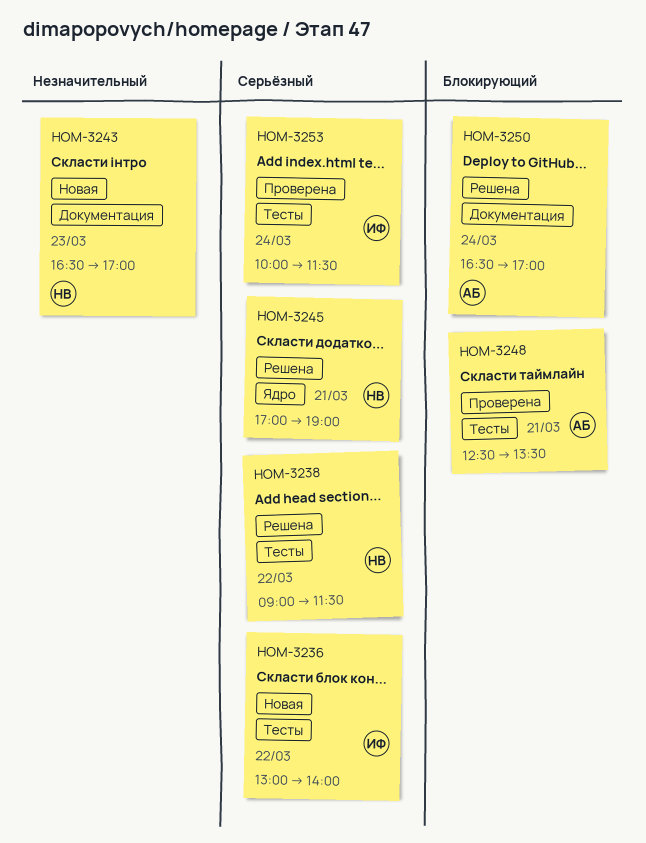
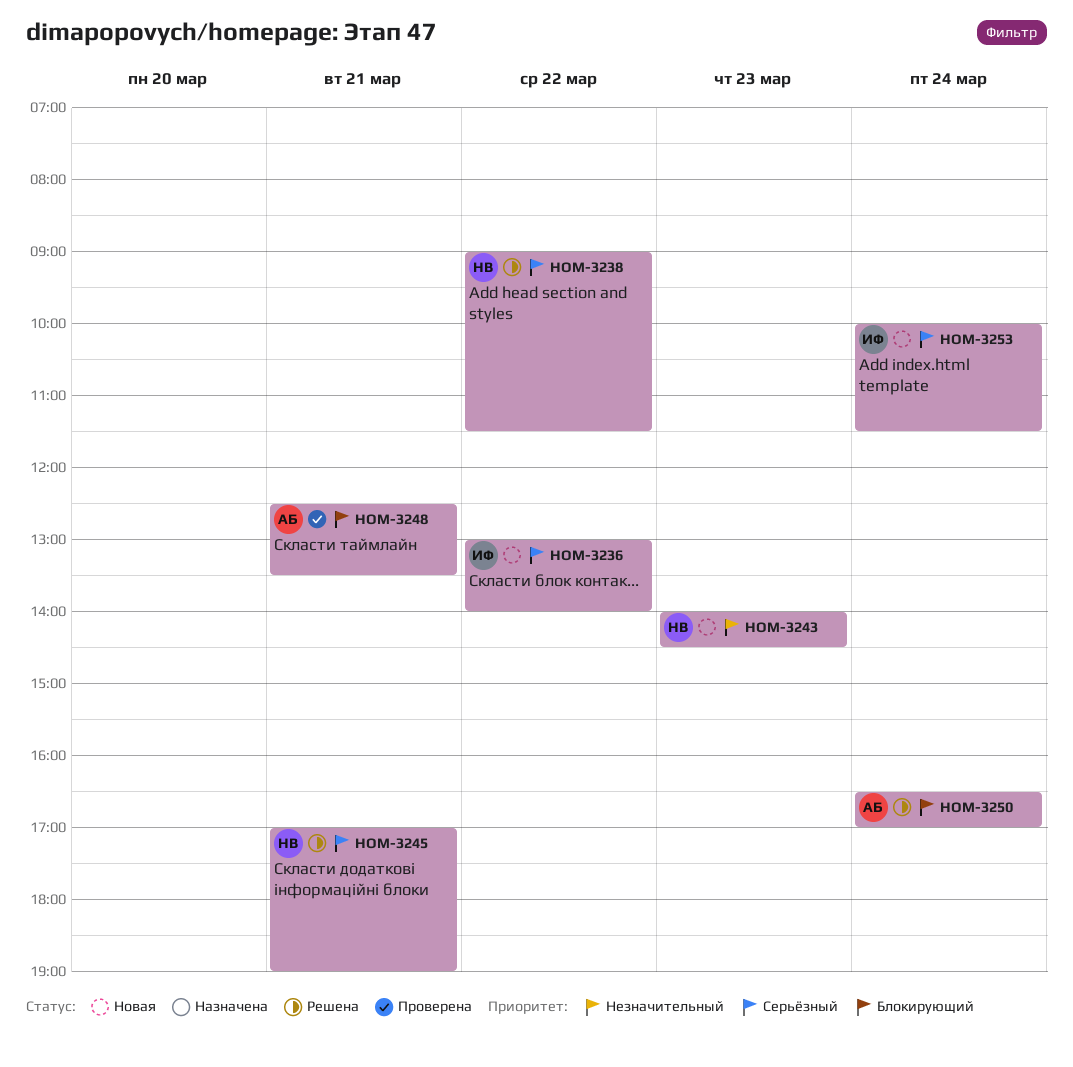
HOM-3243, begins: 16:30 -> 14:00
HOM-3243, ends: 17:00 -> 14:30
HOM-3253, status: Проверена -> Новая

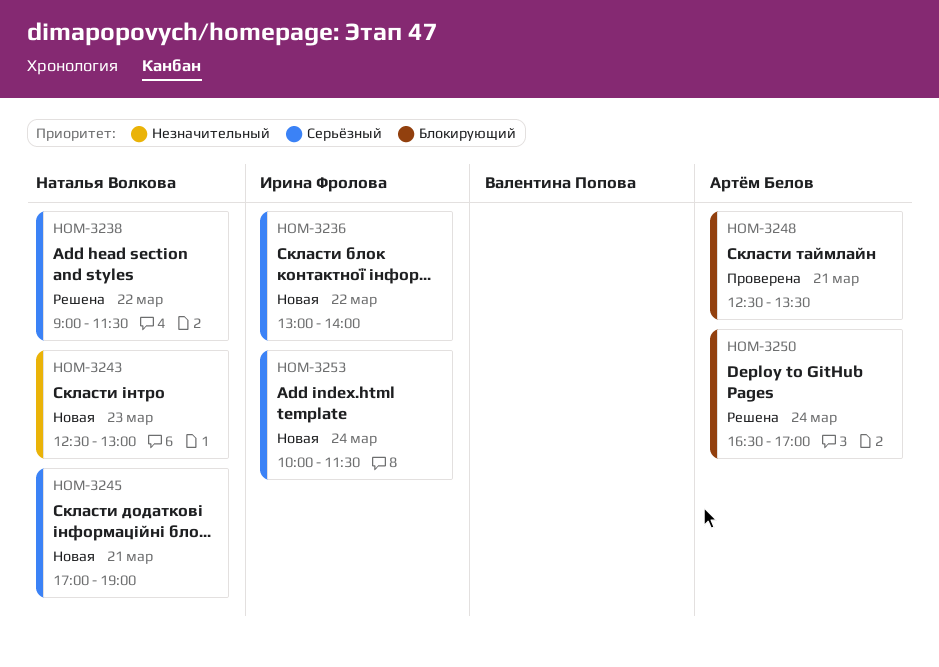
HOM-3243, begins: 14:00 -> 12:30
HOM-3243, ends: 14:30 -> 13:00
HOM-3245, status: Решена -> Новая

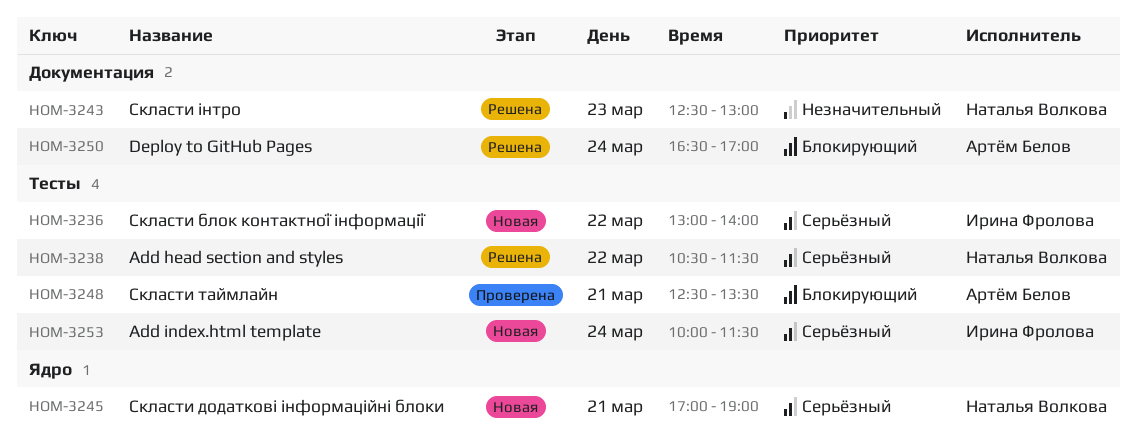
HOM-3238, begins: 09:00 -> 10:30
HOM-3243, status: Новая -> Решена

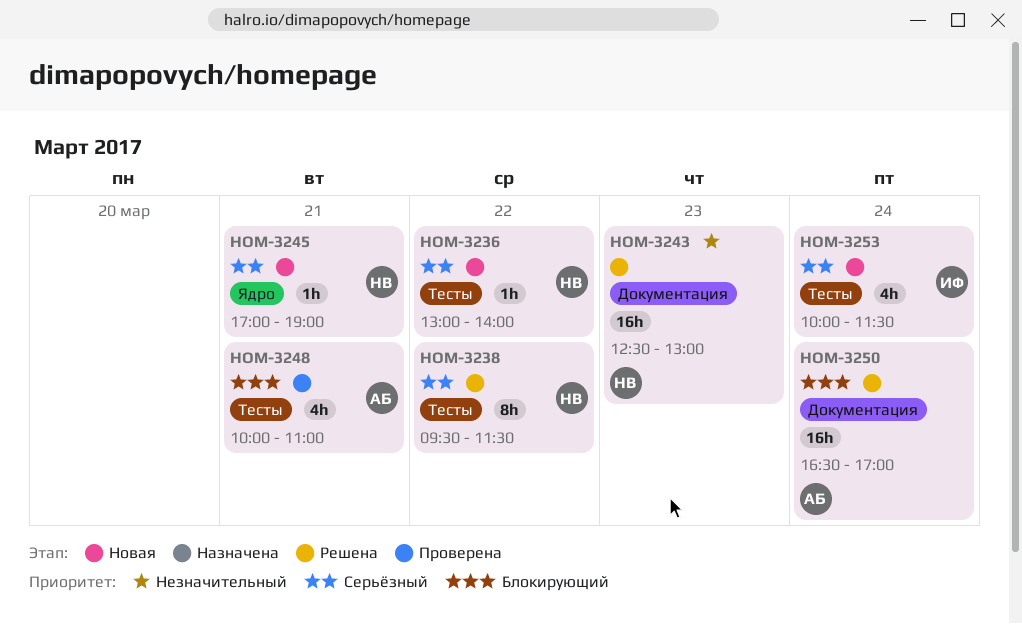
HOM-3236, owner: Ирина Фролова -> Наталья Волкова
HOM-3238, begins: 10:30 -> 09:30
HOM-3248, begins: 12:30 -> 10:00
HOM-3248, ends: 13:30 -> 11:00

